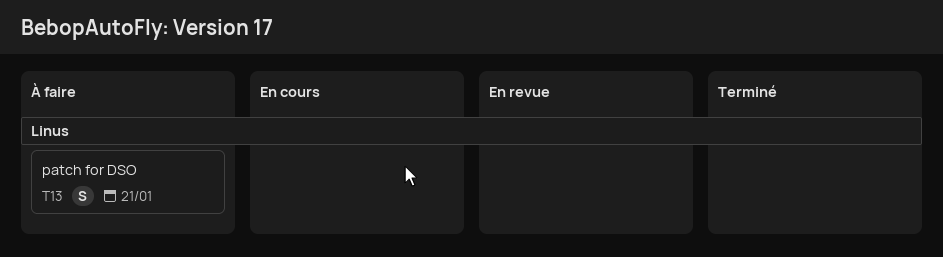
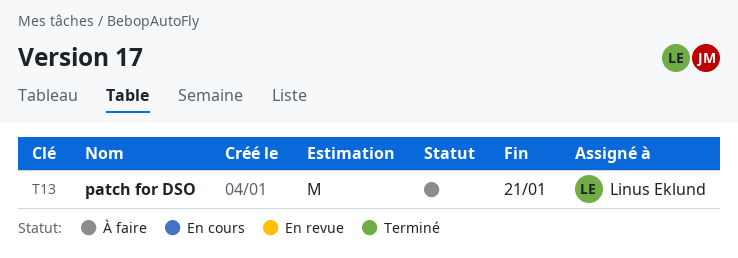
T13, estimate: S -> M

